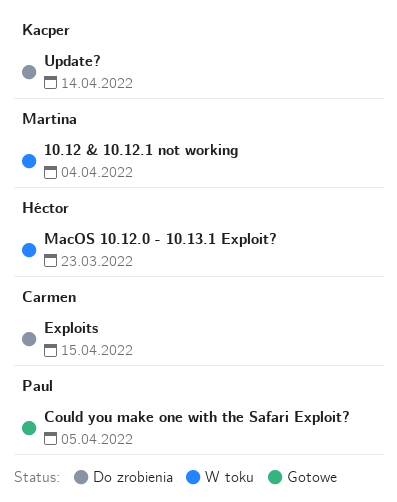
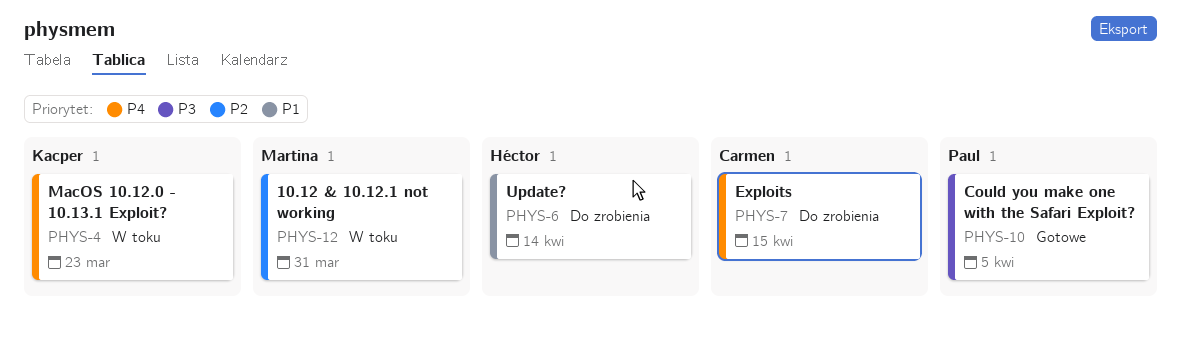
10.12 & 10.12.1 not working, due: Apr 4 -> Mar 31
MacOS 10.12.0 - 10.13.1 Exploit?, owner: Héctor -> Kacper
Update?, owner: Kacper -> Héctor

